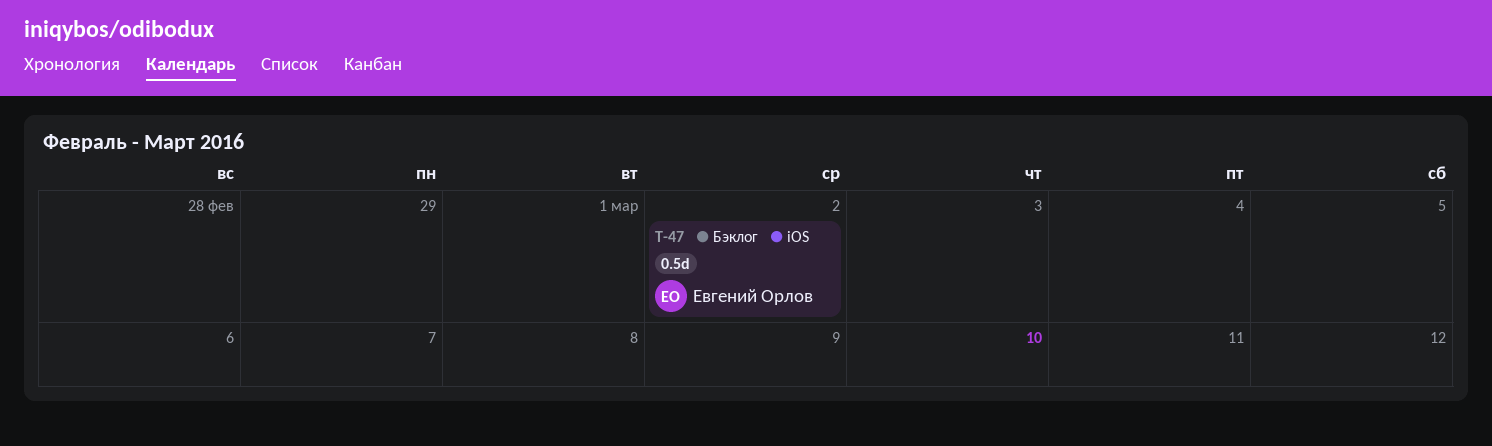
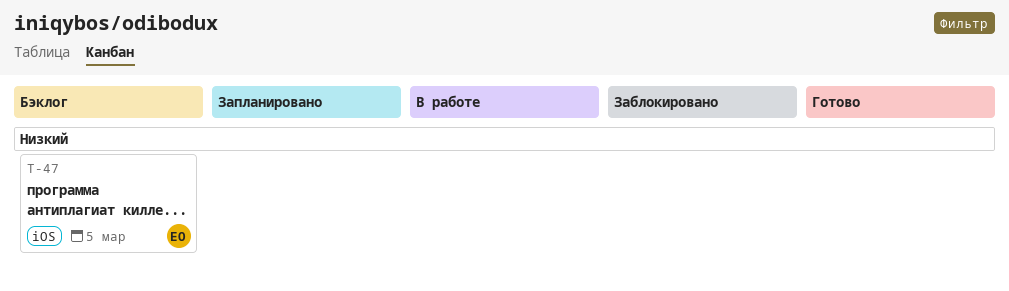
T-47, due: Mar 2 -> Mar 5

